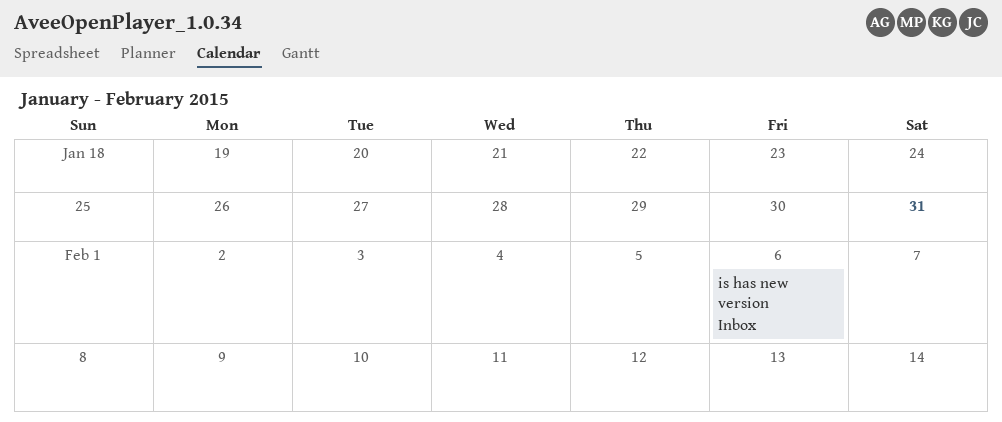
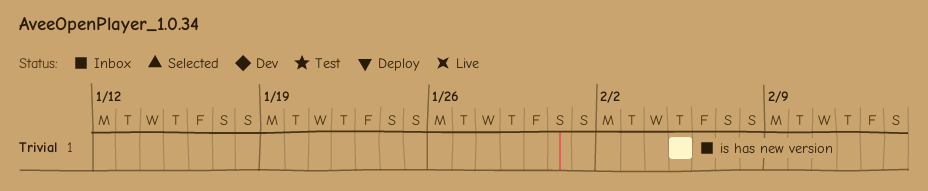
is has new version, due: Feb 6 -> Feb 5

